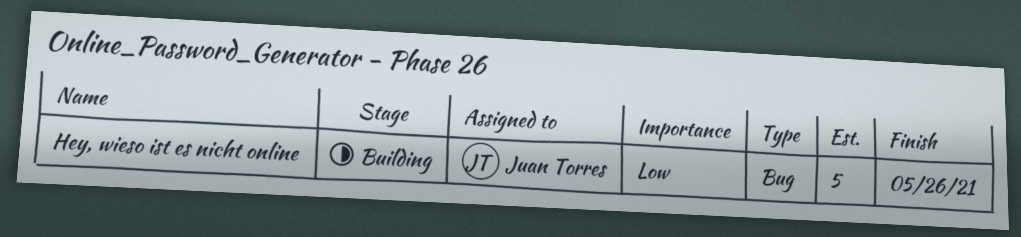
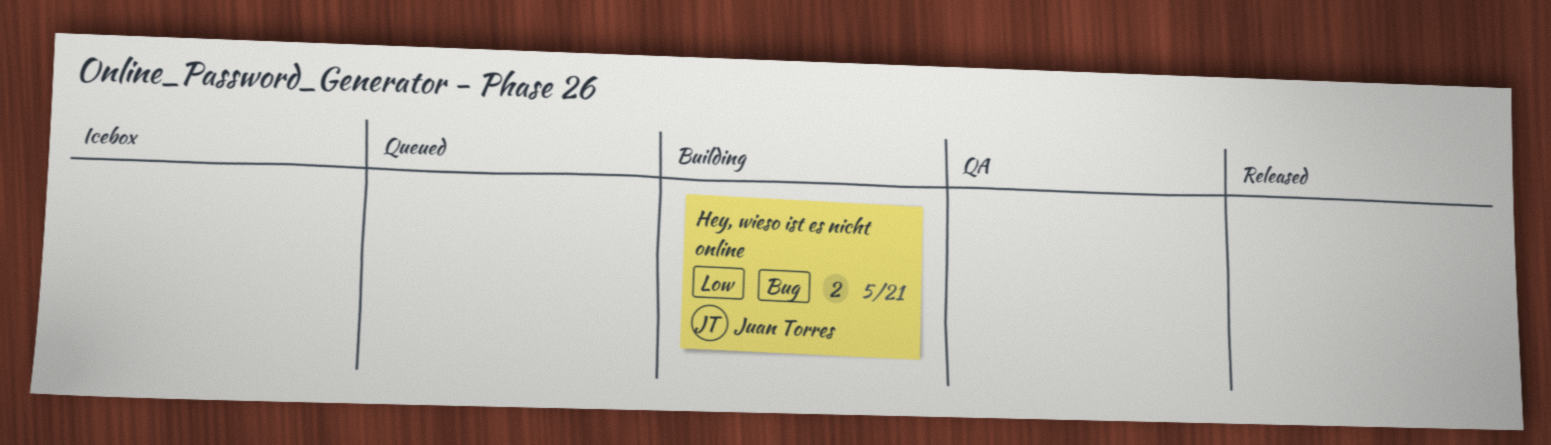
Hey, wieso ist es nicht online, estimate: 5 -> 2
Hey, wieso ist es nicht online, due: May 26 -> May 21

